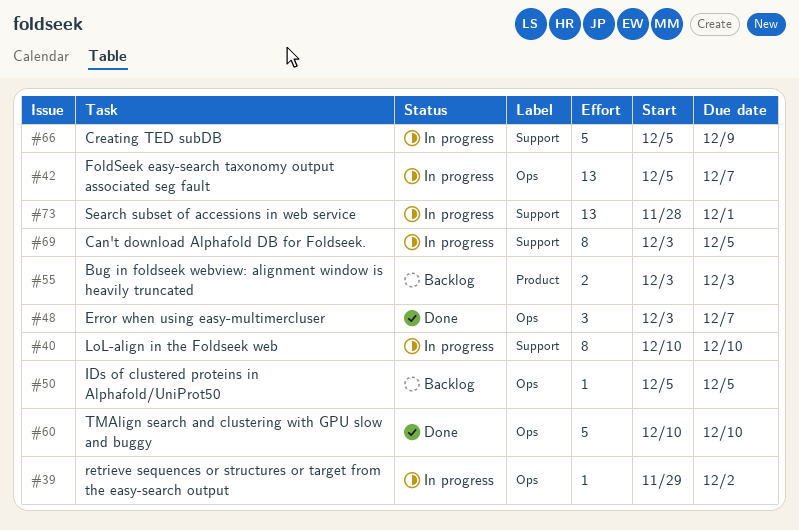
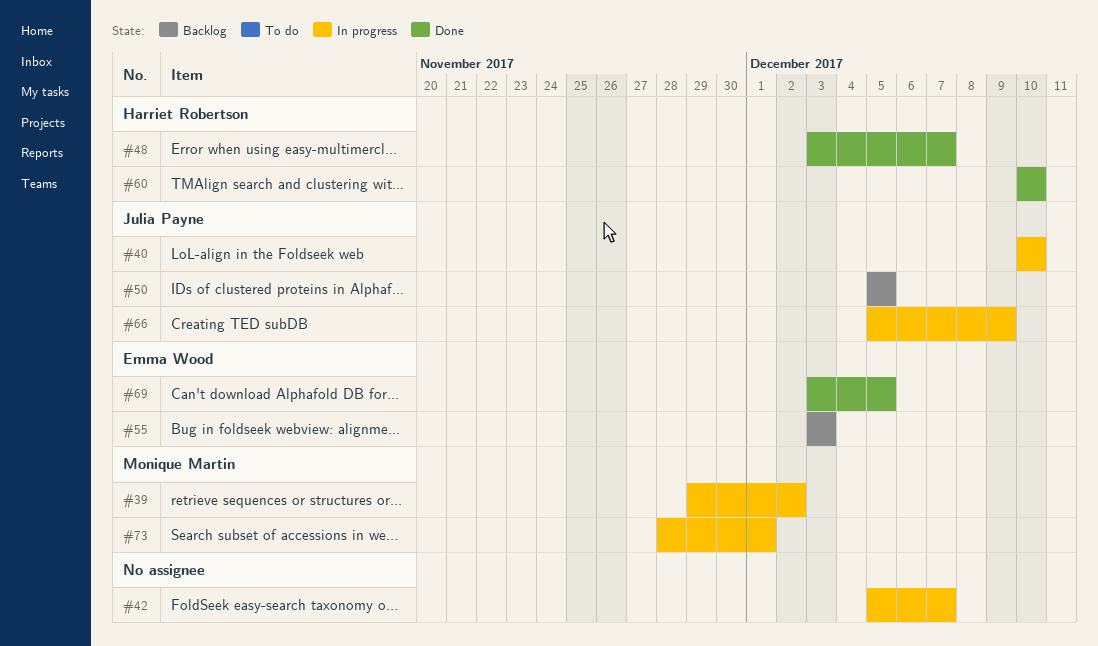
#69, status: In progress -> Done

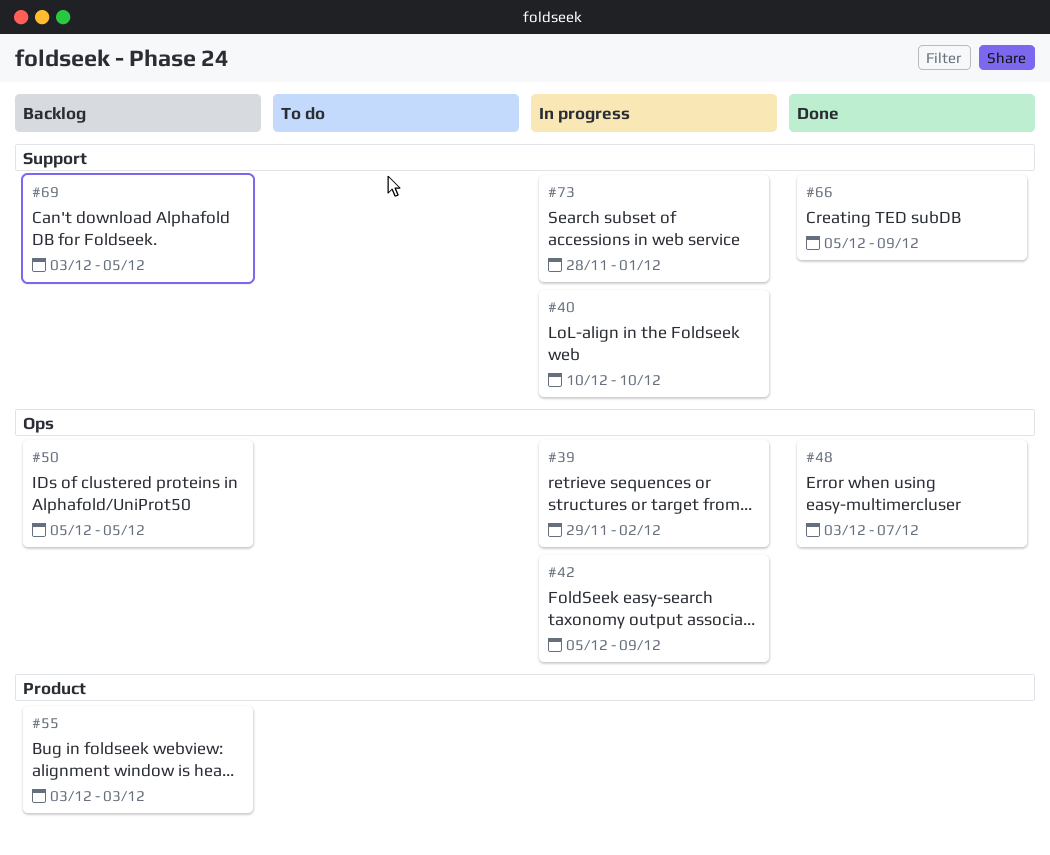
#42, due: Dec 7 -> Dec 9
#60: present -> none
#66, status: In progress -> Done
#69, status: Done -> Backlog

